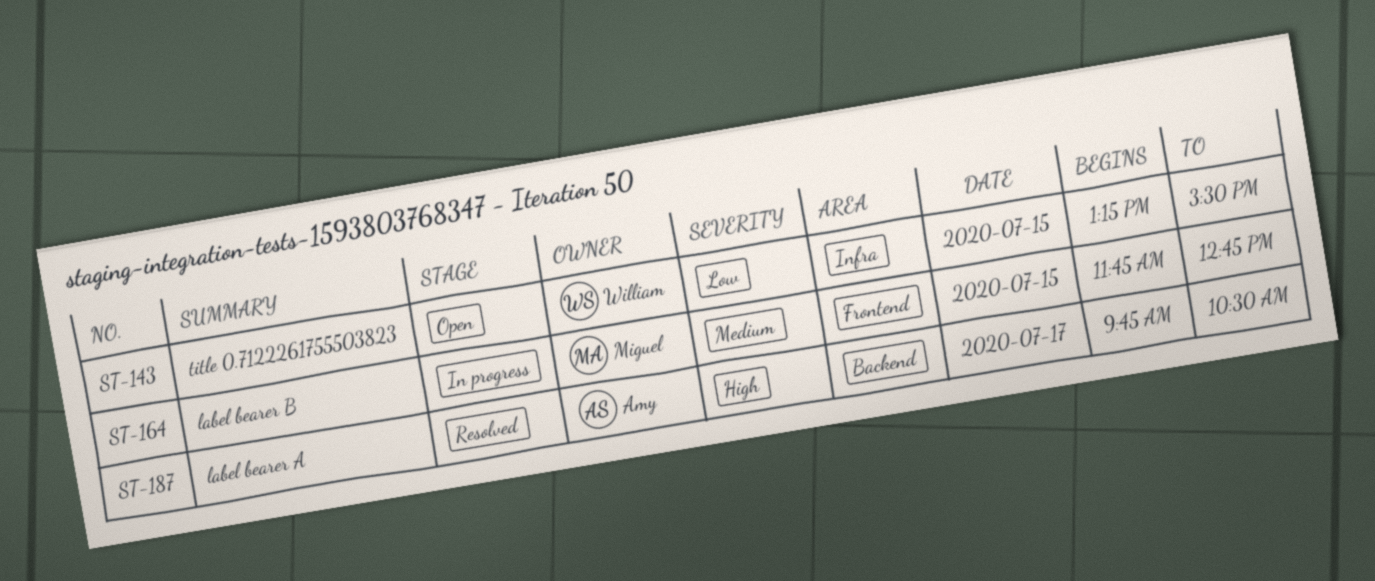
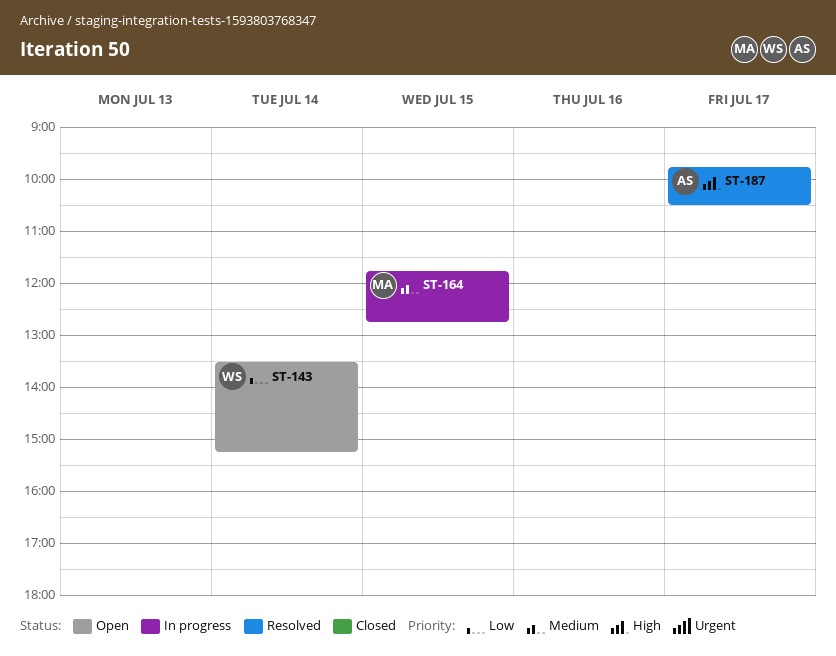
ST-143, day: Jul 15 -> Jul 14
ST-143, begins: 13:15 -> 13:30
ST-143, ends: 15:30 -> 15:15

